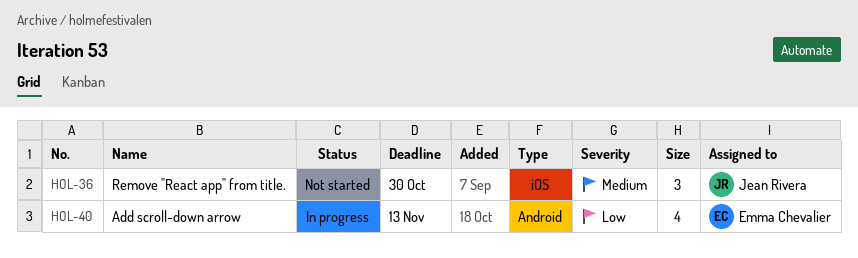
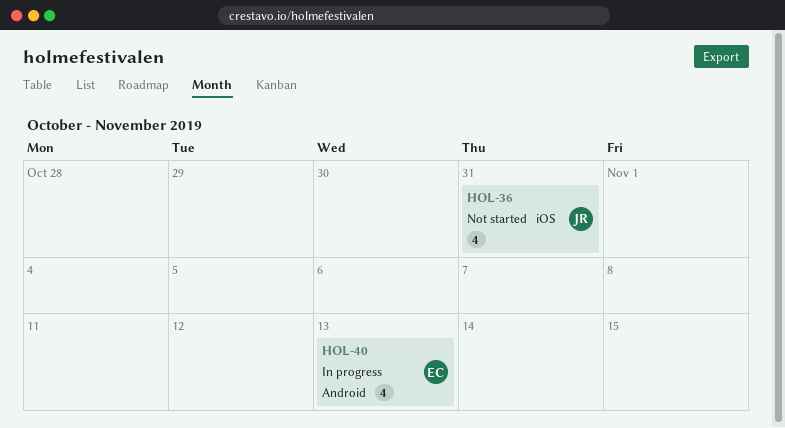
HOL-36, estimate: 3 -> 4
HOL-36, due: Oct 30 -> Oct 31

